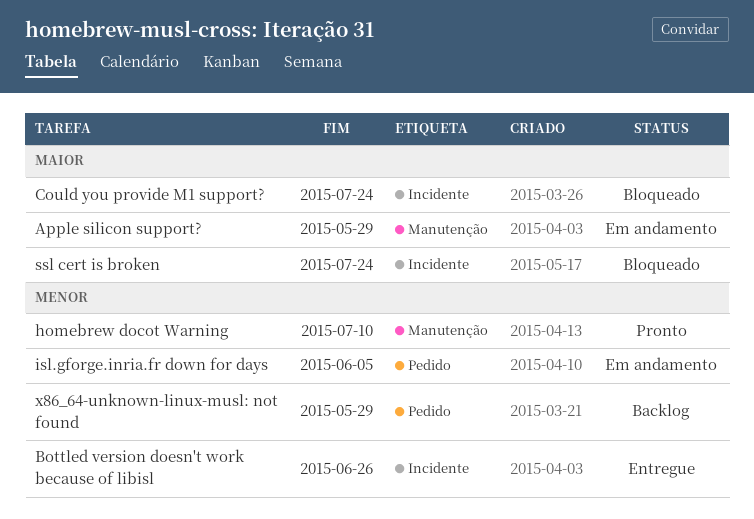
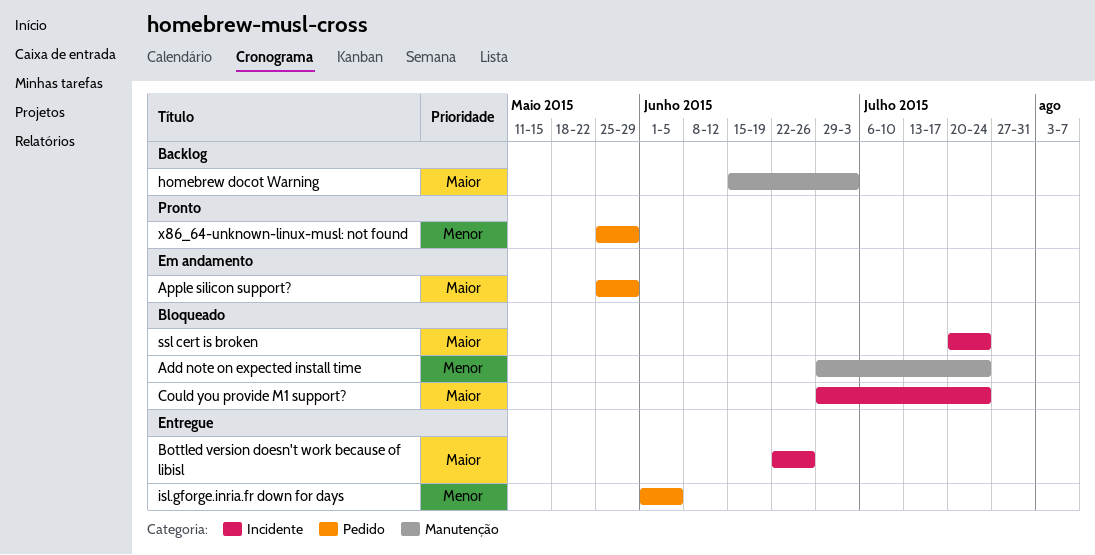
Add note on expected install time: none -> present
Apple silicon support?, label: Manutenção -> Pedido
Bottled version doesn't work because of libisl, priority: Menor -> Maior
homebrew docot Warning, status: Pronto -> Backlog
homebrew docot Warning, priority: Menor -> Maior
homebrew docot Warning, due: Jul 10 -> Jul 3
isl.gforge.inria.fr down for days, status: Em andamento -> Entregue
x86_64-unknown-linux-musl: not found, status: Backlog -> Pronto

